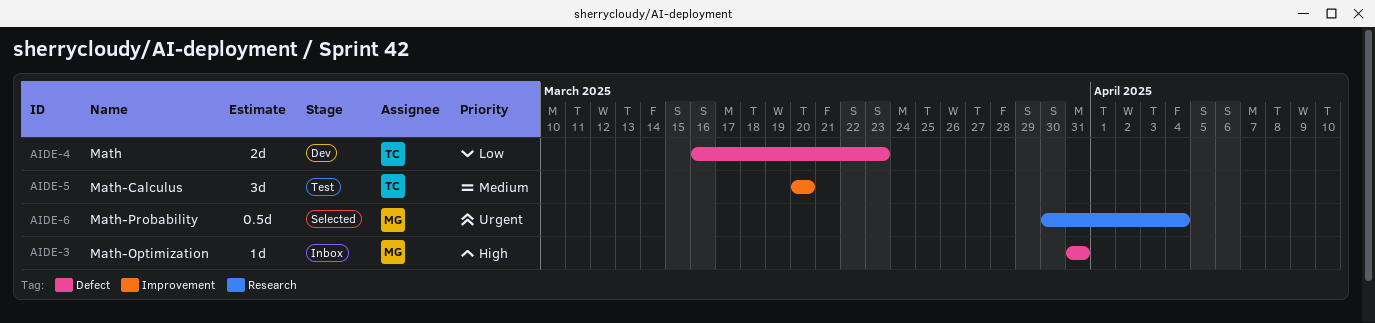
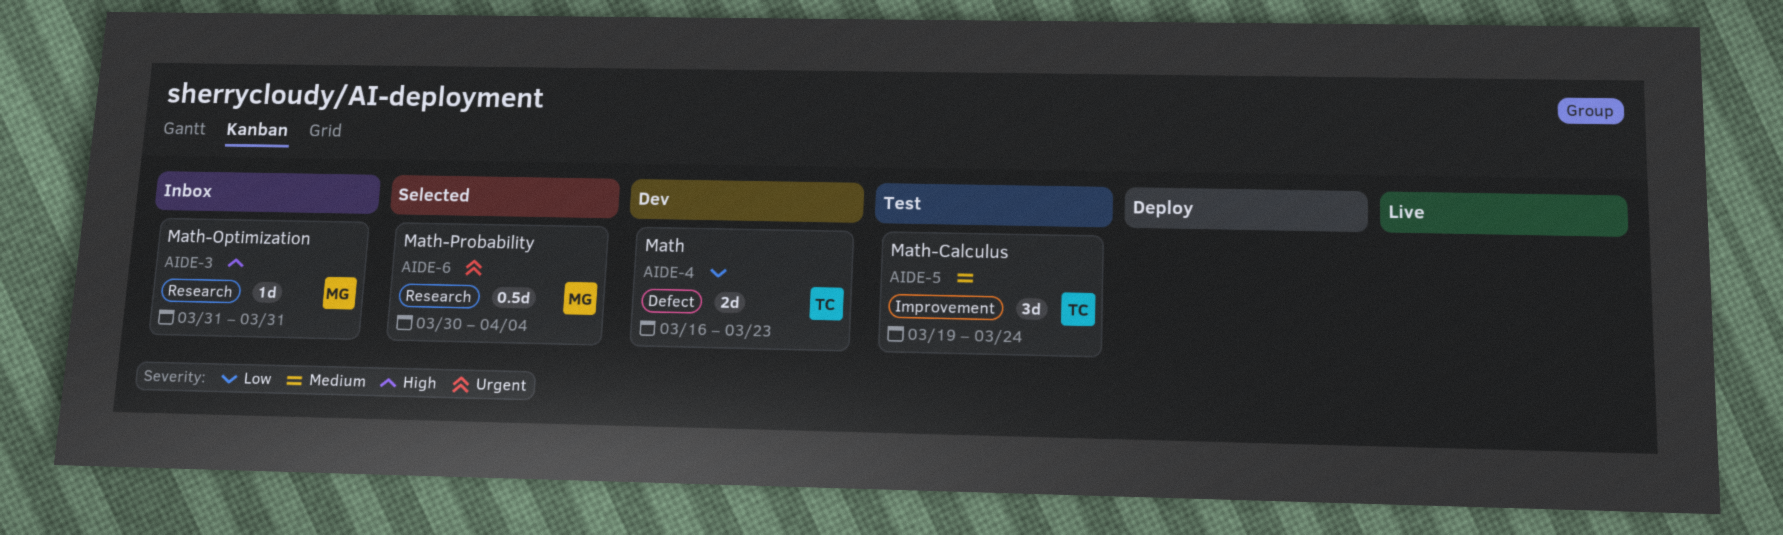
AIDE-3, label: Defect -> Research
AIDE-5, start: Mar 20 -> Mar 19
AIDE-5, due: Mar 20 -> Mar 24

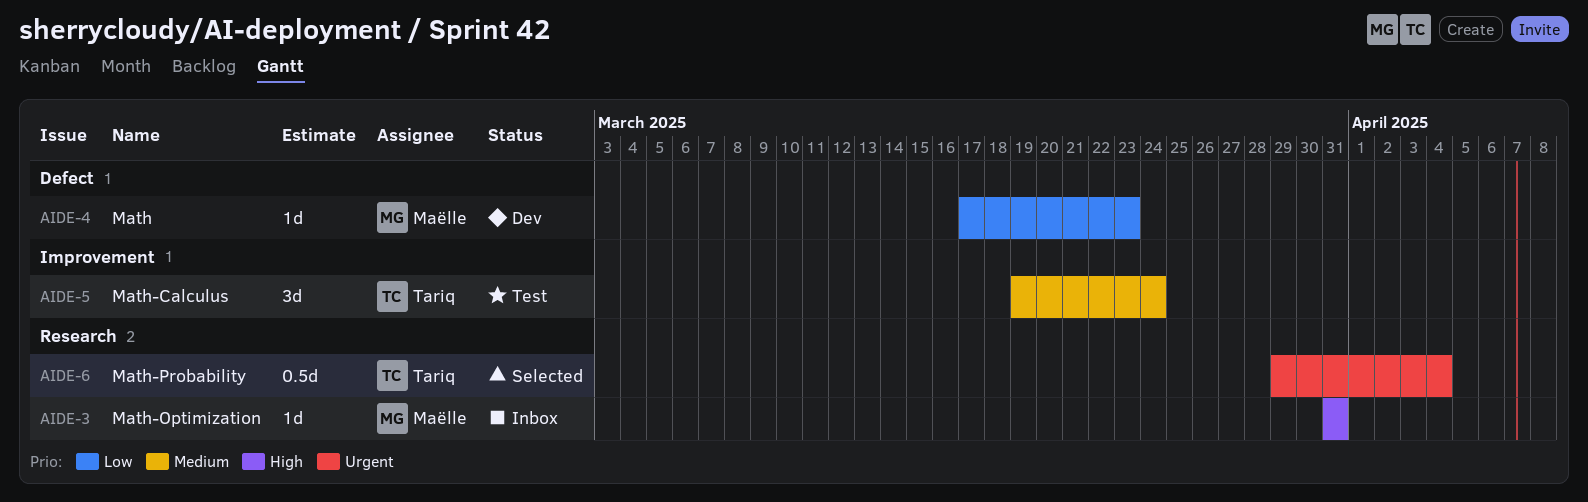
AIDE-4, owner: Tariq -> Maëlle
AIDE-4, estimate: 2d -> 1d
AIDE-4, start: Mar 16 -> Mar 17
AIDE-6, owner: Maëlle -> Tariq
AIDE-6, start: Mar 30 -> Mar 29

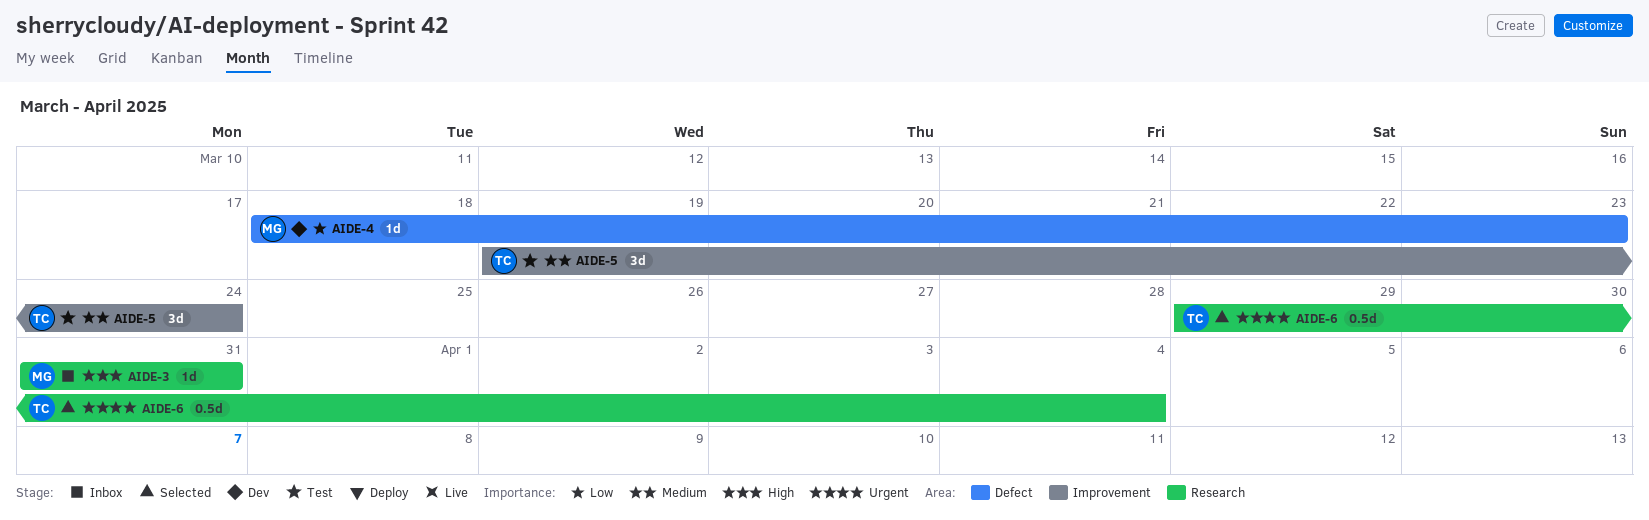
AIDE-4, start: Mar 17 -> Mar 18

